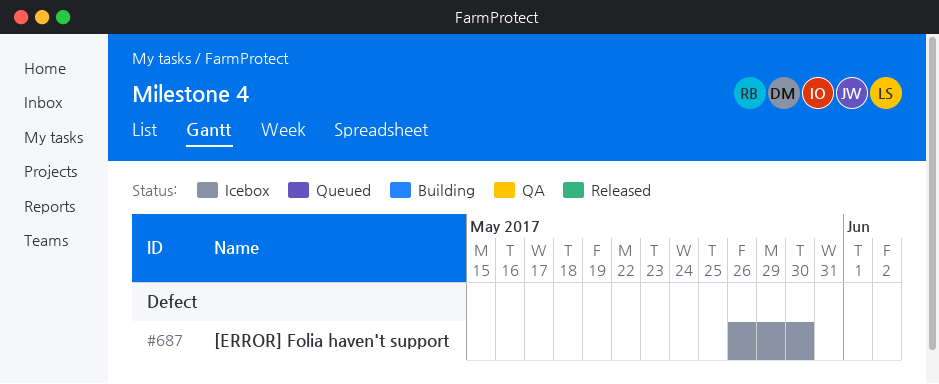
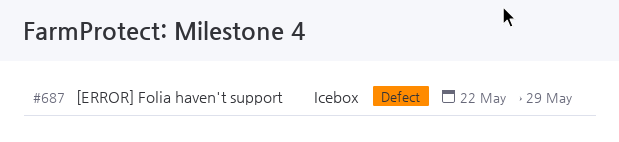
#687, start: May 26 -> May 22
#687, due: May 30 -> May 29

